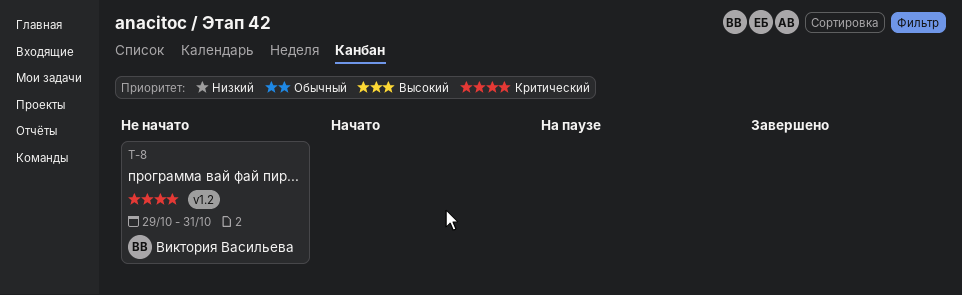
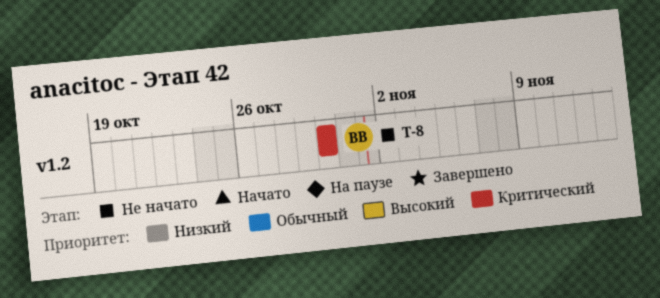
T-8, start: Oct 29 -> Oct 30
T-8, due: Oct 31 -> Oct 30

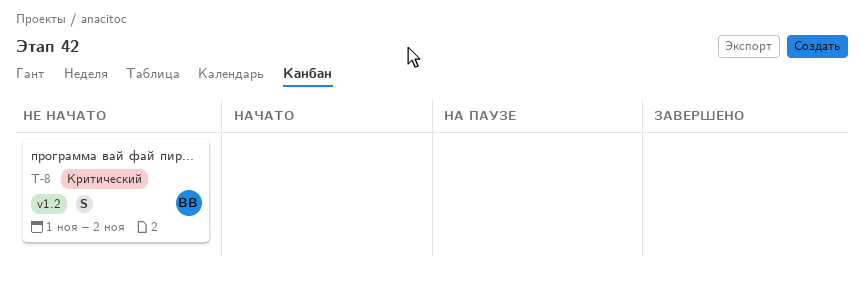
T-8, start: Oct 30 -> Nov 1
T-8, due: Oct 30 -> Nov 2

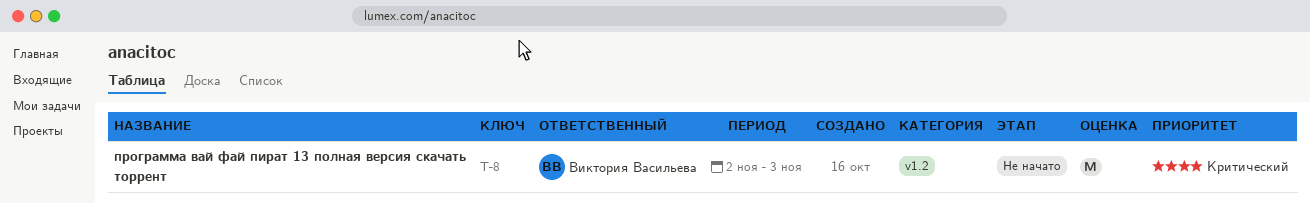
T-8, estimate: S -> M
T-8, start: Nov 1 -> Nov 2
T-8, due: Nov 2 -> Nov 3

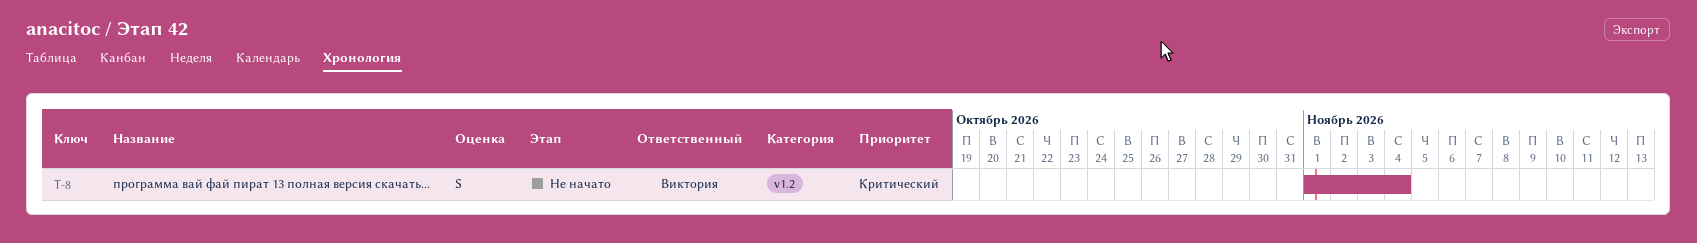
T-8, estimate: M -> S
T-8, start: Nov 2 -> Nov 1
T-8, due: Nov 3 -> Nov 4

